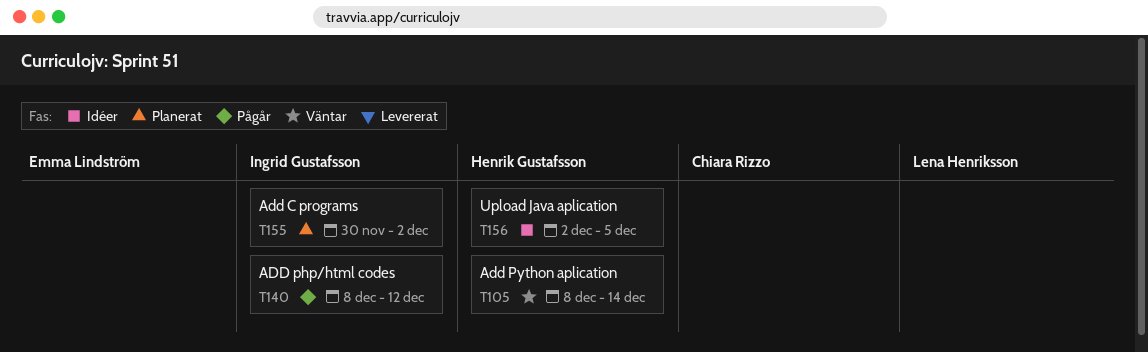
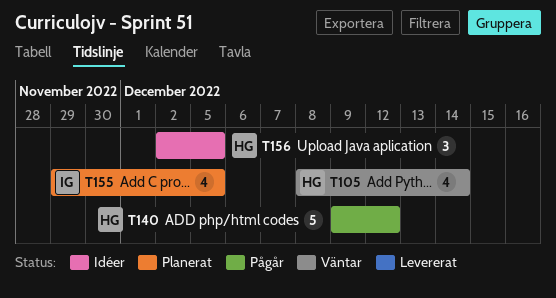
T140, owner: Ingrid Gustafsson -> Henrik Gustafsson
T140, start: Dec 8 -> Dec 9
T155, start: Nov 30 -> Nov 29
T155, due: Dec 2 -> Dec 5

